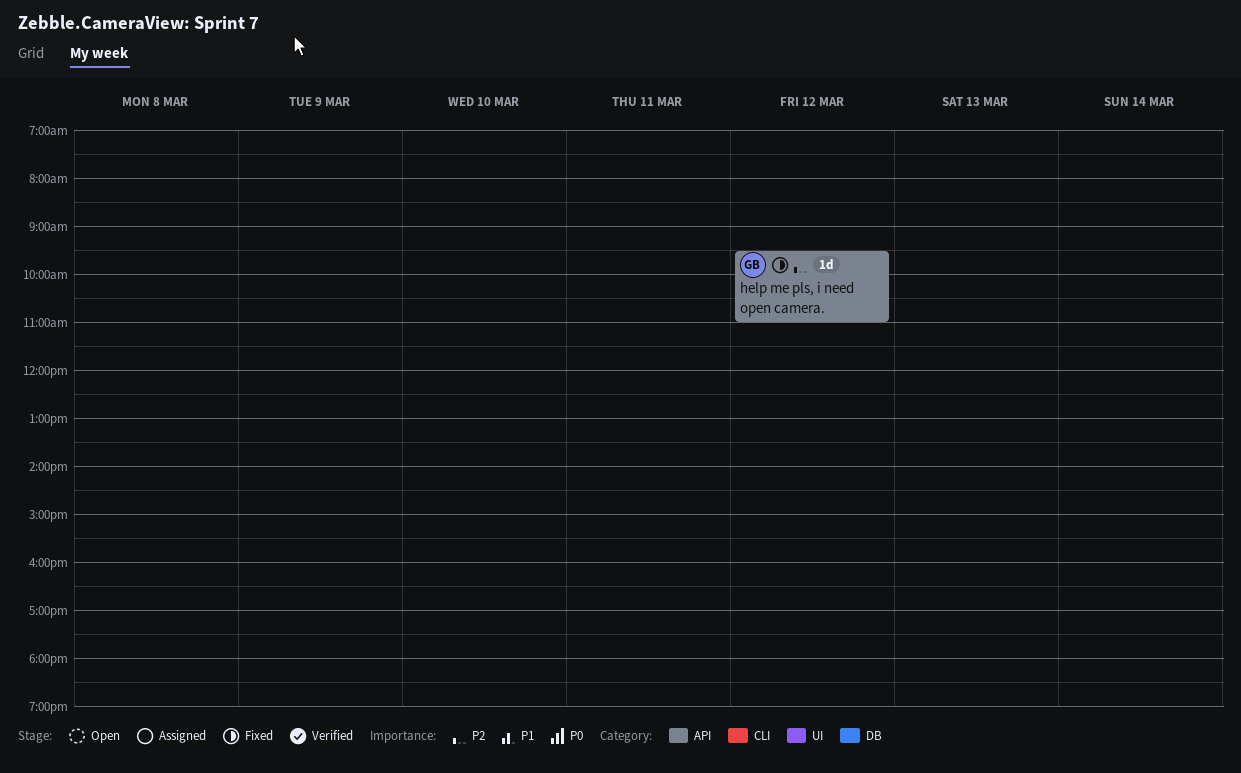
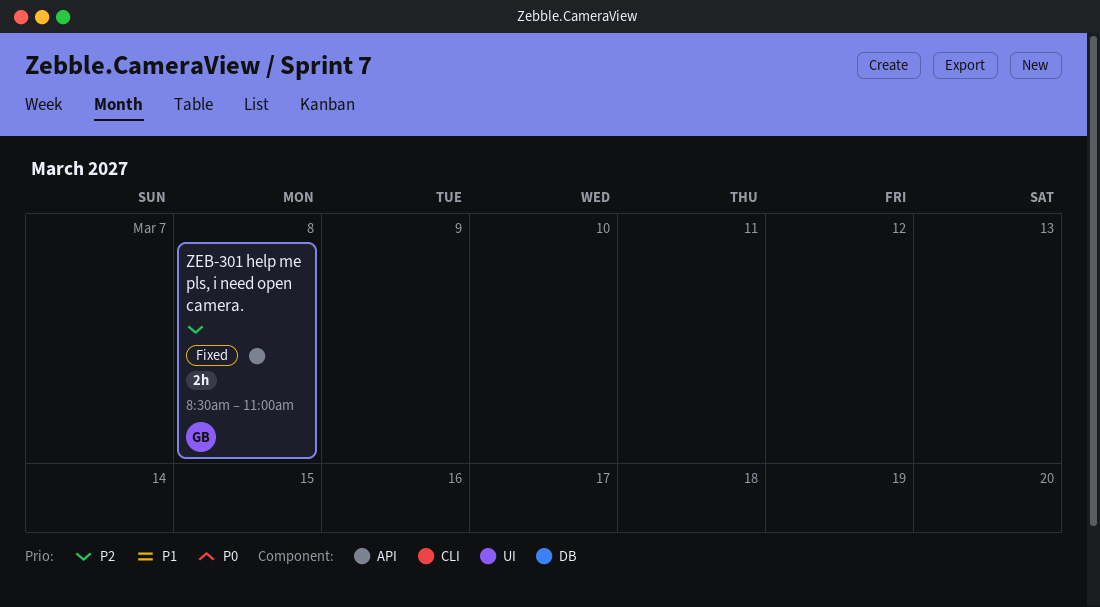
help me pls, i need open camera., estimate: 1d -> 2h
help me pls, i need open camera., day: Mar 12 -> Mar 8
help me pls, i need open camera., begins: 09:30 -> 08:30

